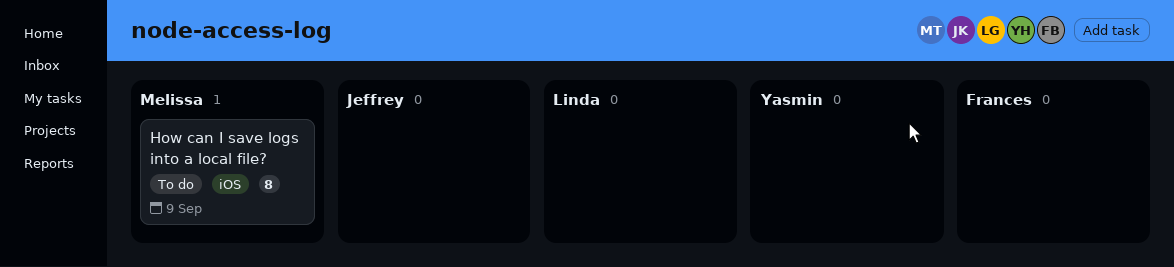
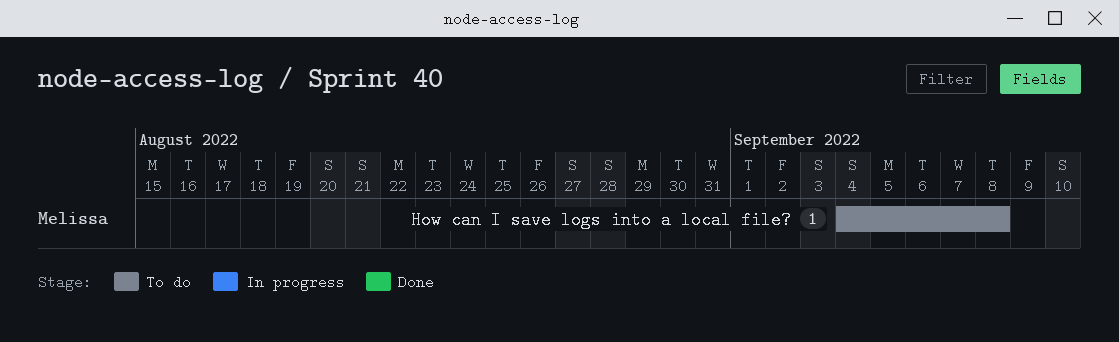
How can I save logs into a local file?, estimate: 8 -> 1
How can I save logs into a local file?, due: Sep 9 -> Sep 8

